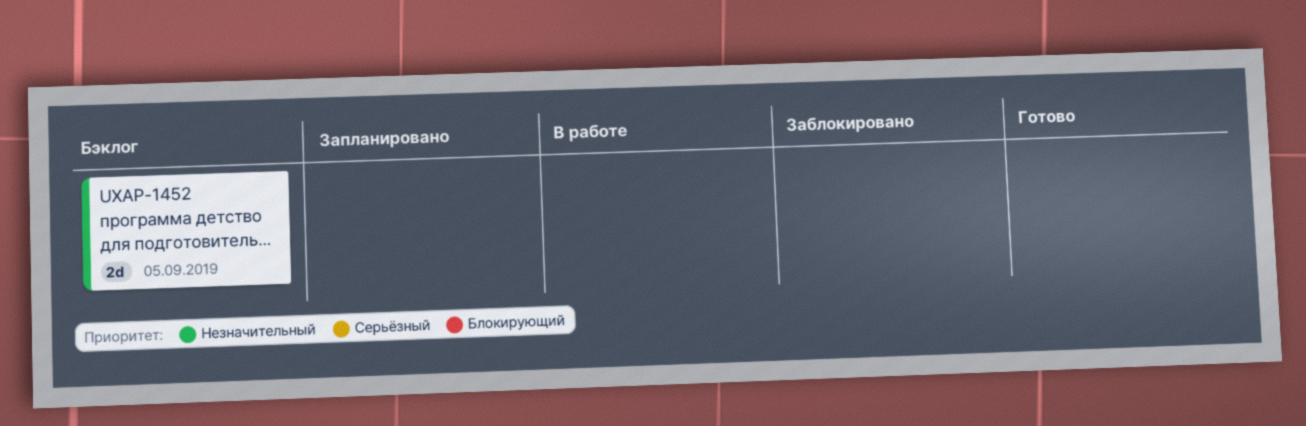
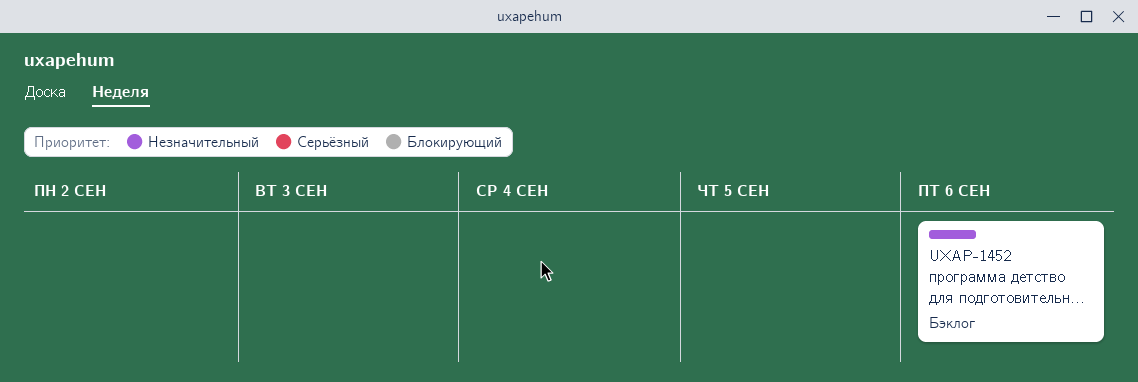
UXAP-1452, due: Sep 5 -> Sep 6

